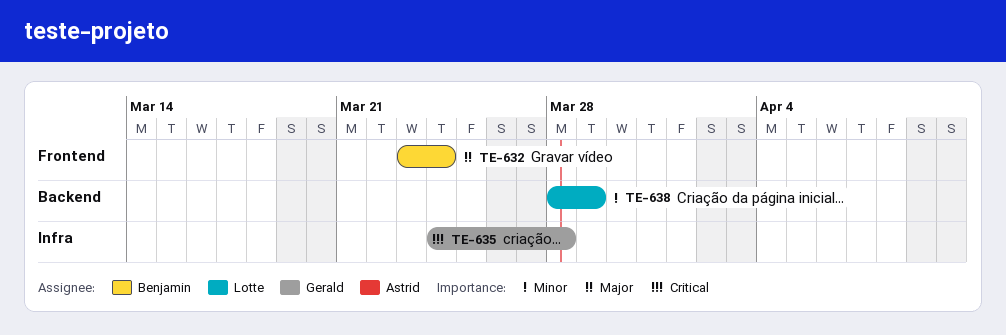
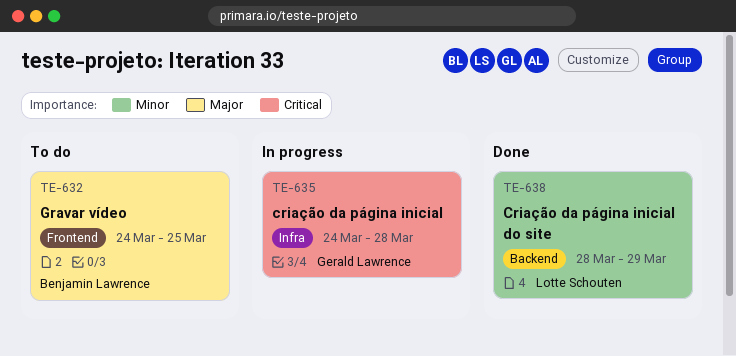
TE-632, start: Mar 23 -> Mar 24
TE-632, due: Mar 24 -> Mar 25

